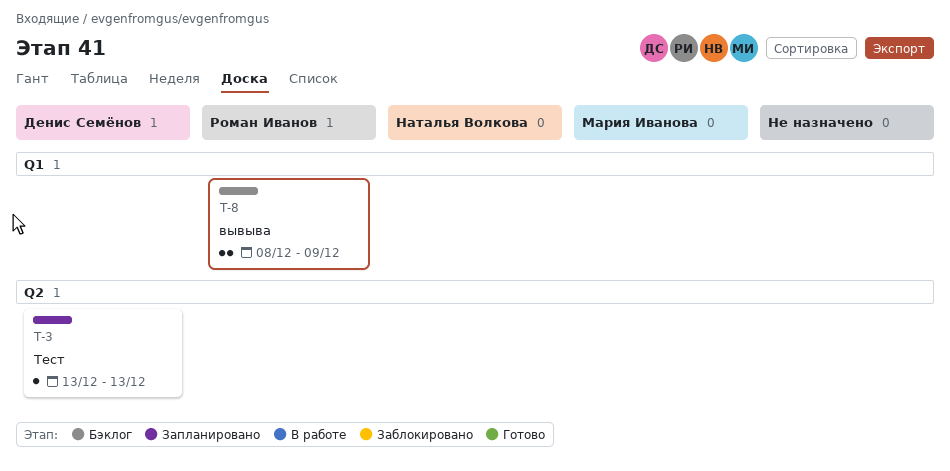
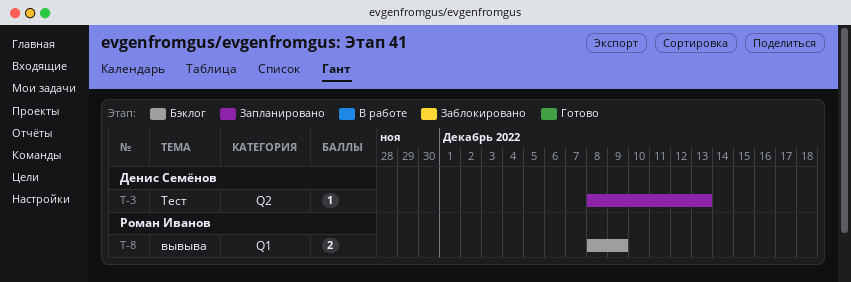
T-3, start: Dec 13 -> Dec 8

